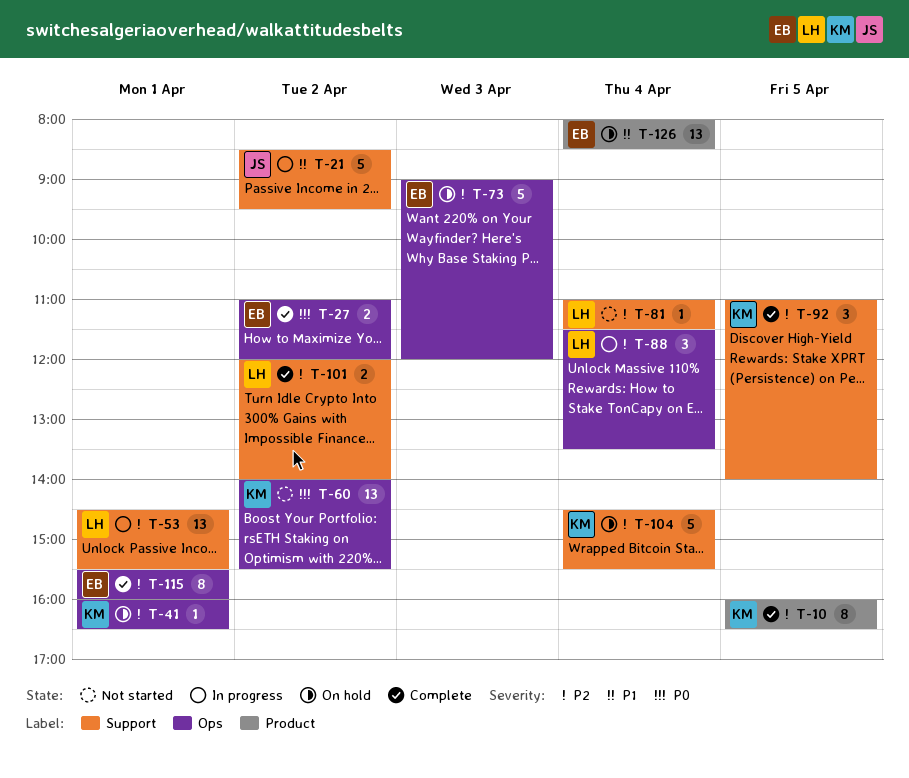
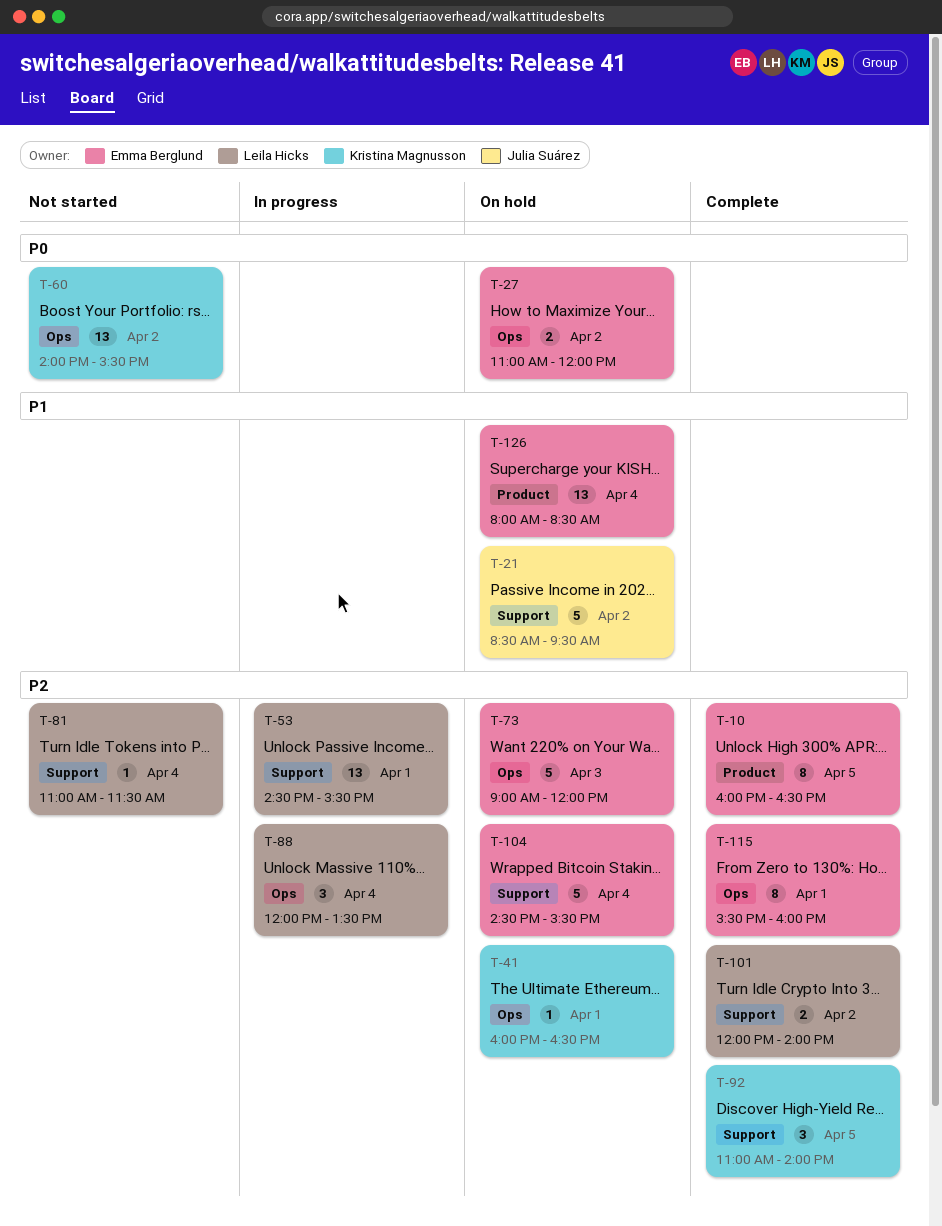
T-10, owner: Kristina Magnusson -> Emma Berglund
T-21, status: In progress -> On hold
T-27, status: Complete -> On hold
T-88, begins: 11:30 -> 12:00
T-104, owner: Kristina Magnusson -> Emma Berglund

